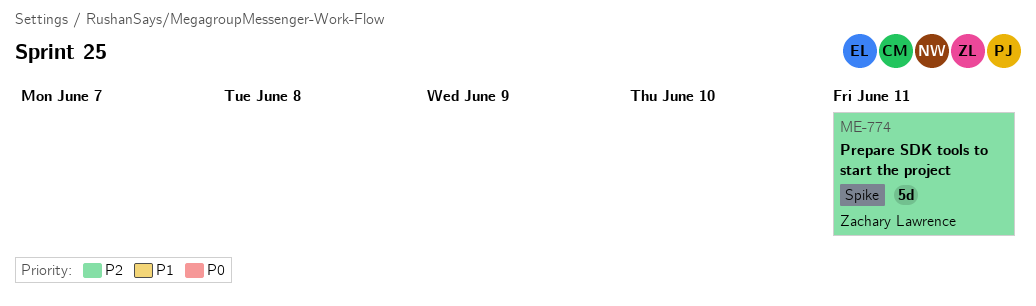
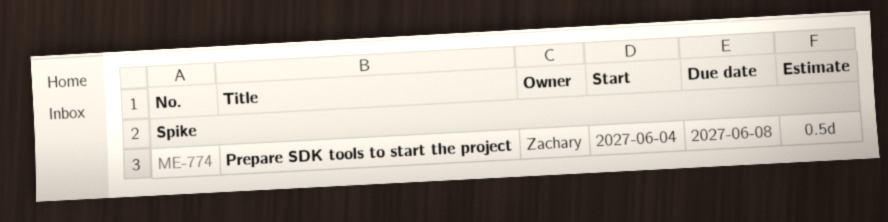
ME-774, estimate: 5d -> 0.5d
ME-774, due: Jun 11 -> Jun 8

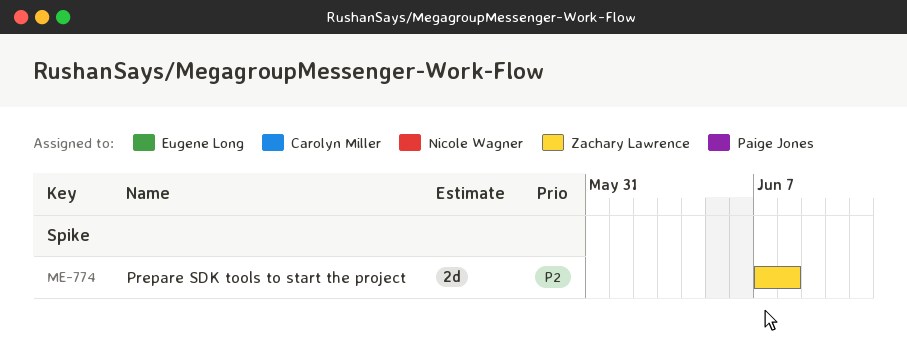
ME-774, estimate: 0.5d -> 2d
ME-774, start: Jun 4 -> Jun 7

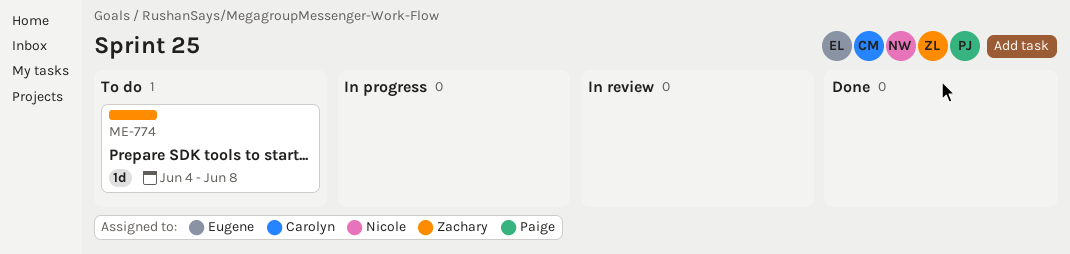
ME-774, estimate: 2d -> 1d
ME-774, start: Jun 7 -> Jun 4

